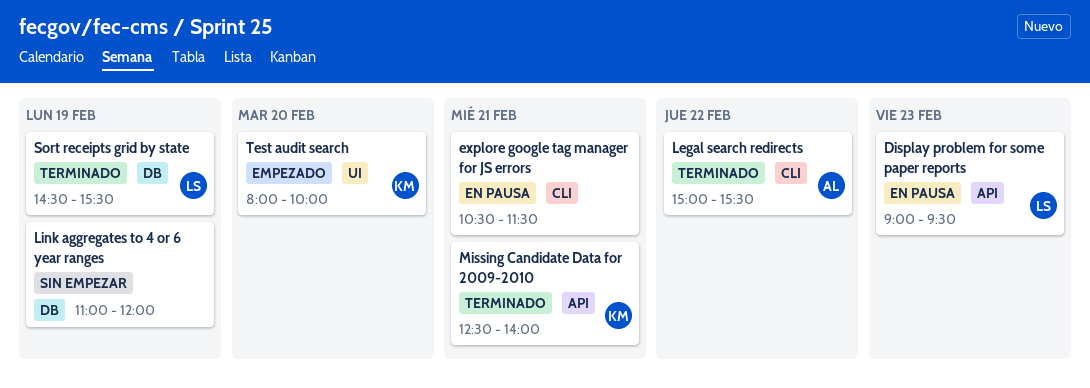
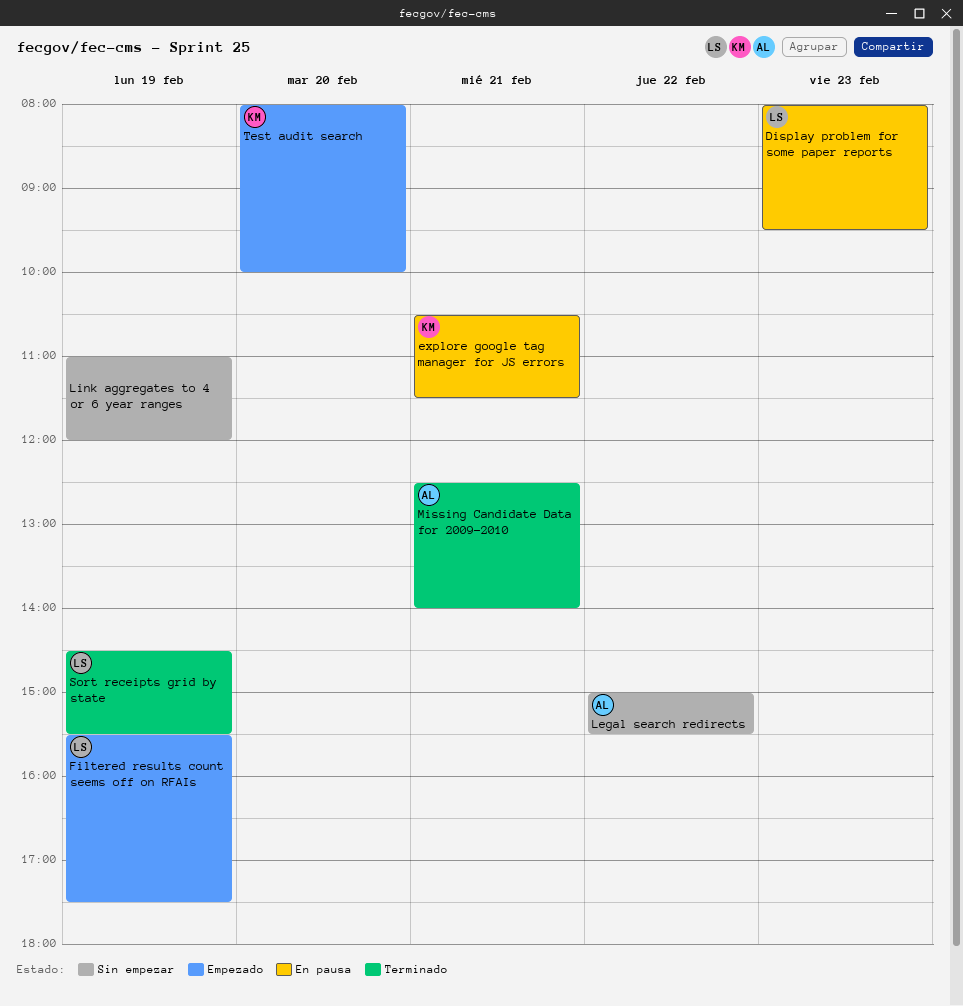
Display problem for some paper reports, begins: 09:00 -> 08:00
explore google tag manager for JS errors, owner: none -> KM
Filtered results count seems off on RFAIs: none -> present
Legal search redirects, status: Terminado -> Sin empezar
Missing Candidate Data for 2009-2010, owner: KM -> AL

